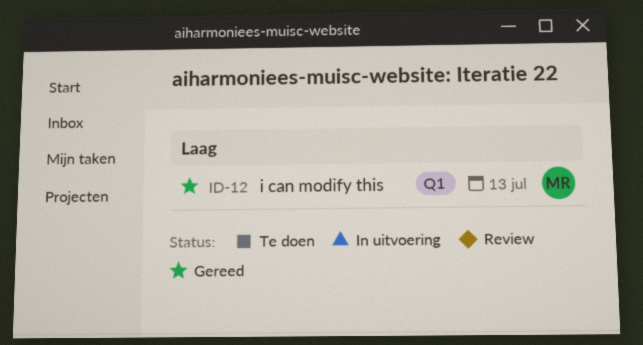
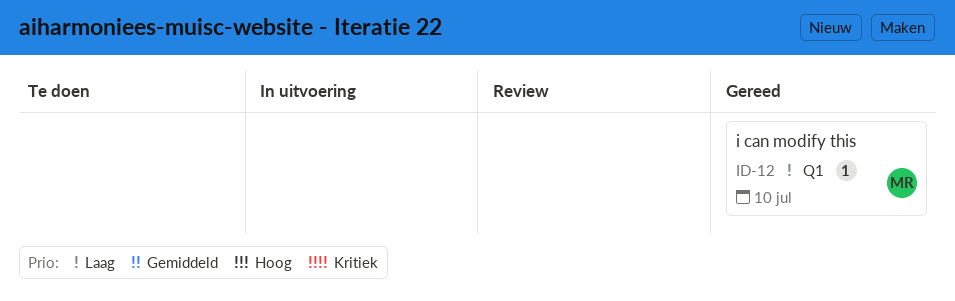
ID-12, due: Jul 13 -> Jul 10

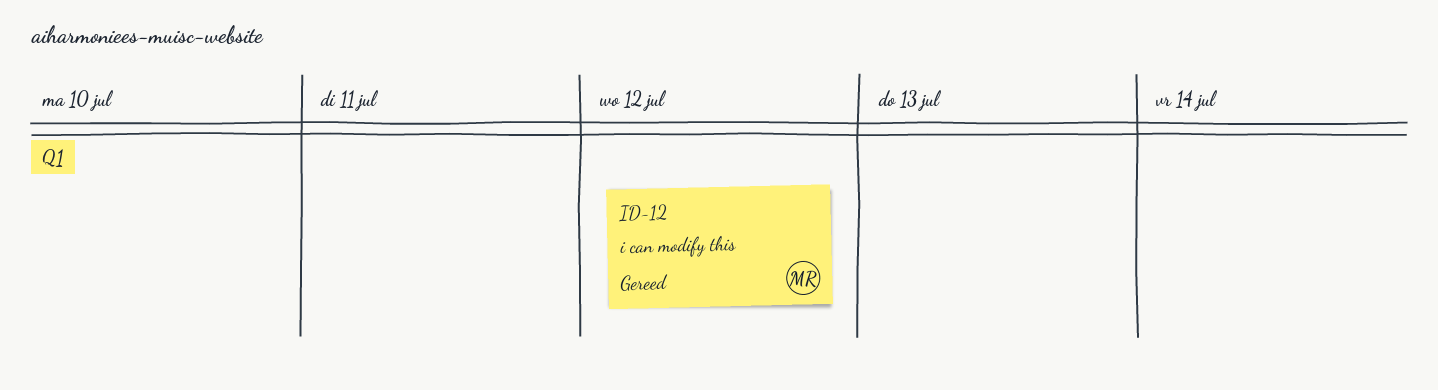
ID-12, due: Jul 10 -> Jul 12

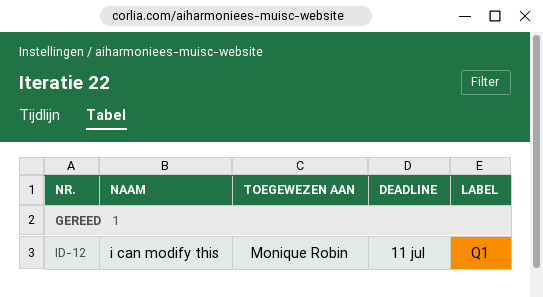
ID-12, due: Jul 12 -> Jul 11

